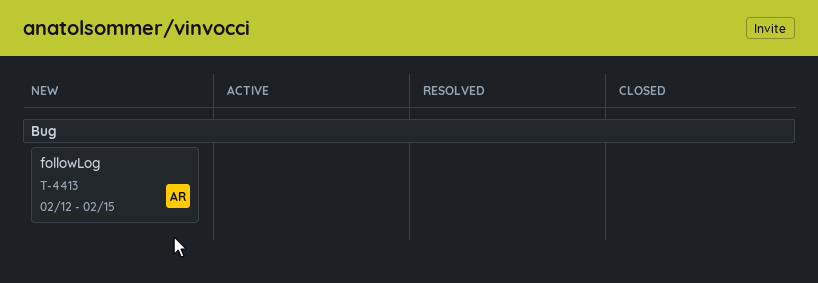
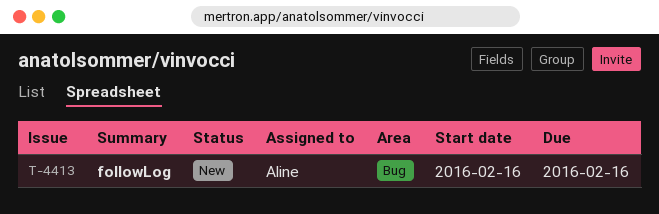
T-4413, start: Feb 12 -> Feb 16
T-4413, due: Feb 15 -> Feb 16

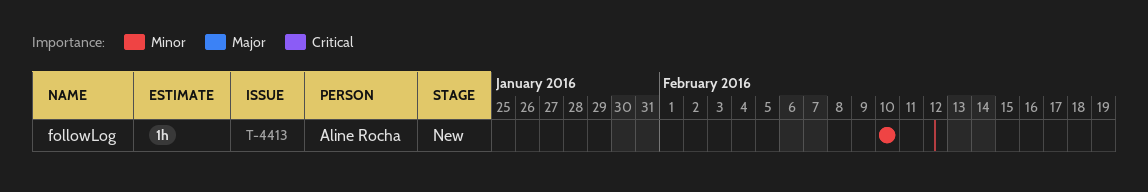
T-4413, start: Feb 16 -> Feb 10
T-4413, due: Feb 16 -> Feb 10

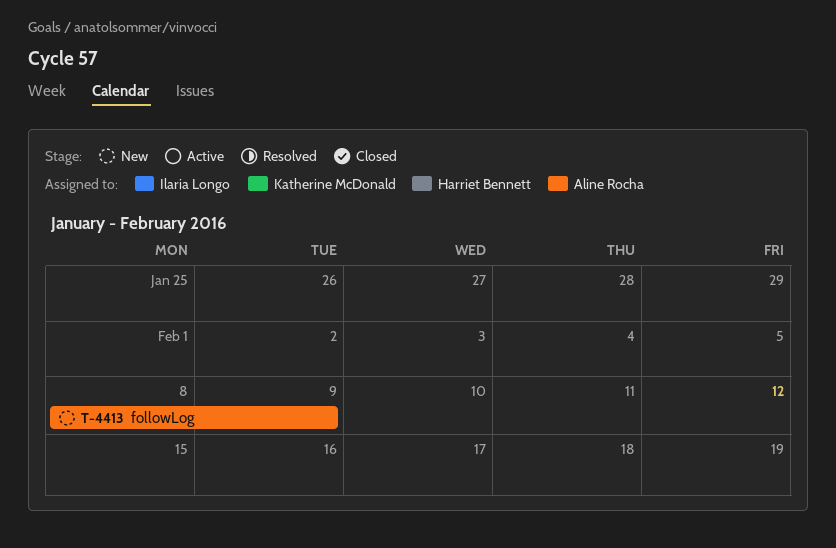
T-4413, start: Feb 10 -> Feb 8
T-4413, due: Feb 10 -> Feb 9

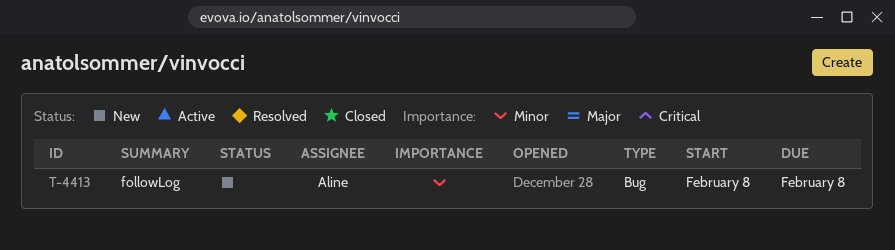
T-4413, due: Feb 9 -> Feb 8

